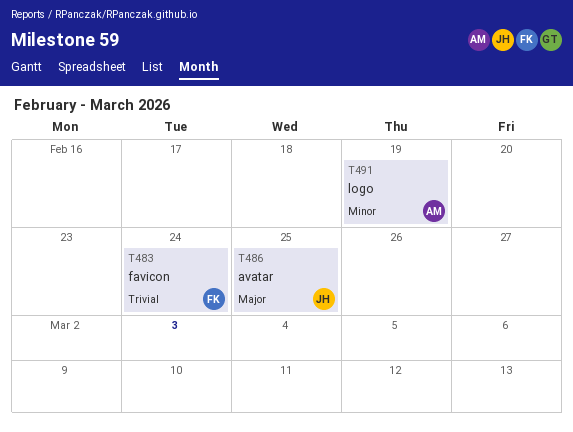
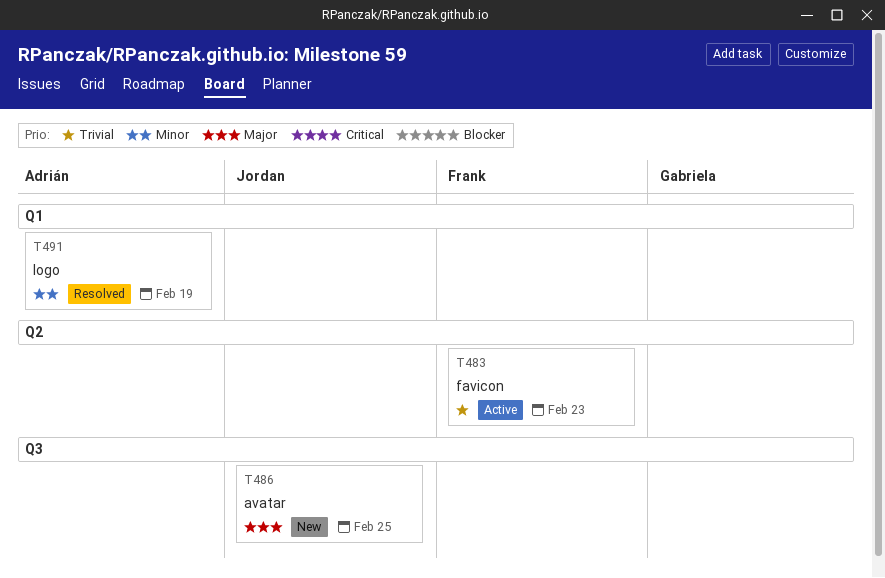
T483, due: Feb 24 -> Feb 23

